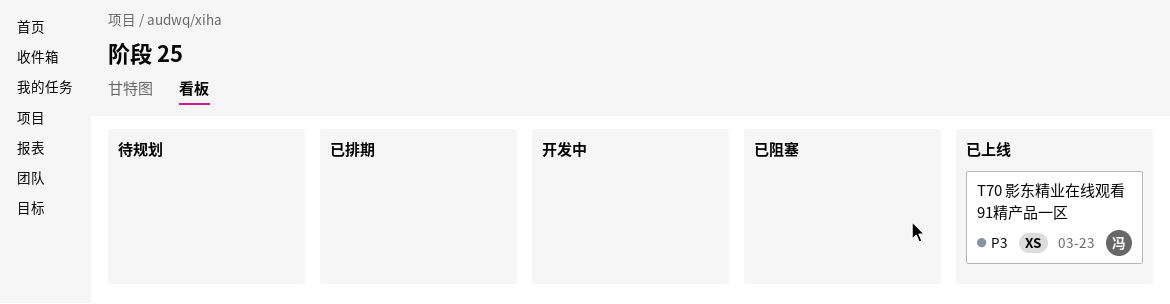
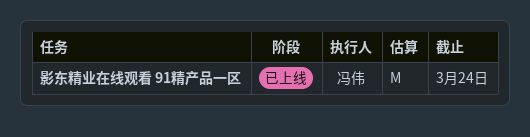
影东精业在线观看 91精产品一区, estimate: XS -> M
影东精业在线观看 91精产品一区, due: Mar 23 -> Mar 24

